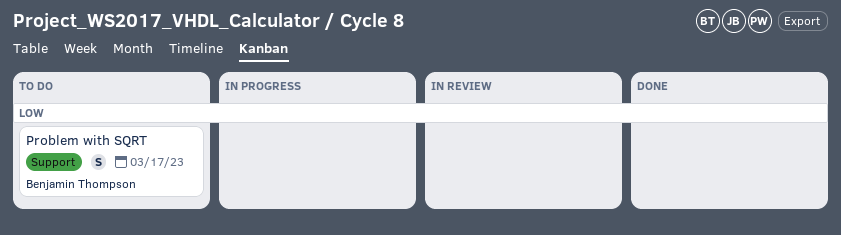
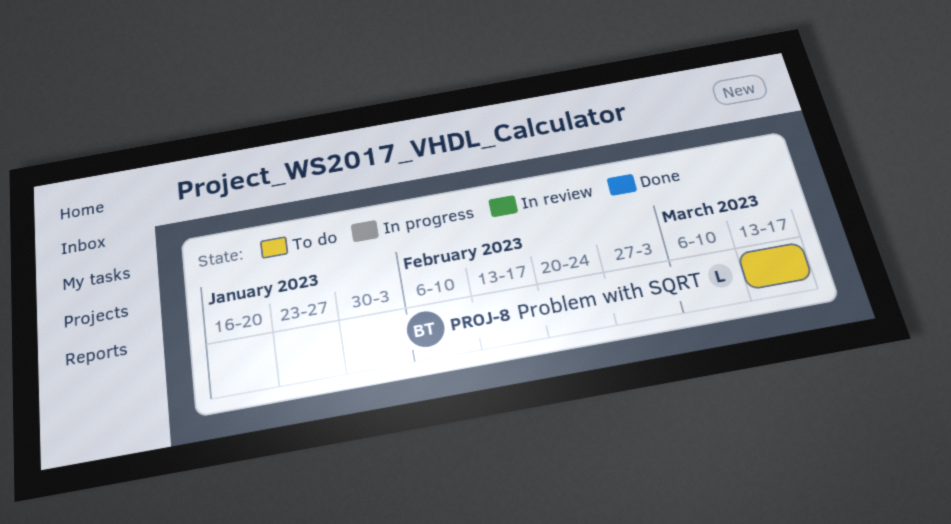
Problem with SQRT, estimate: S -> L

